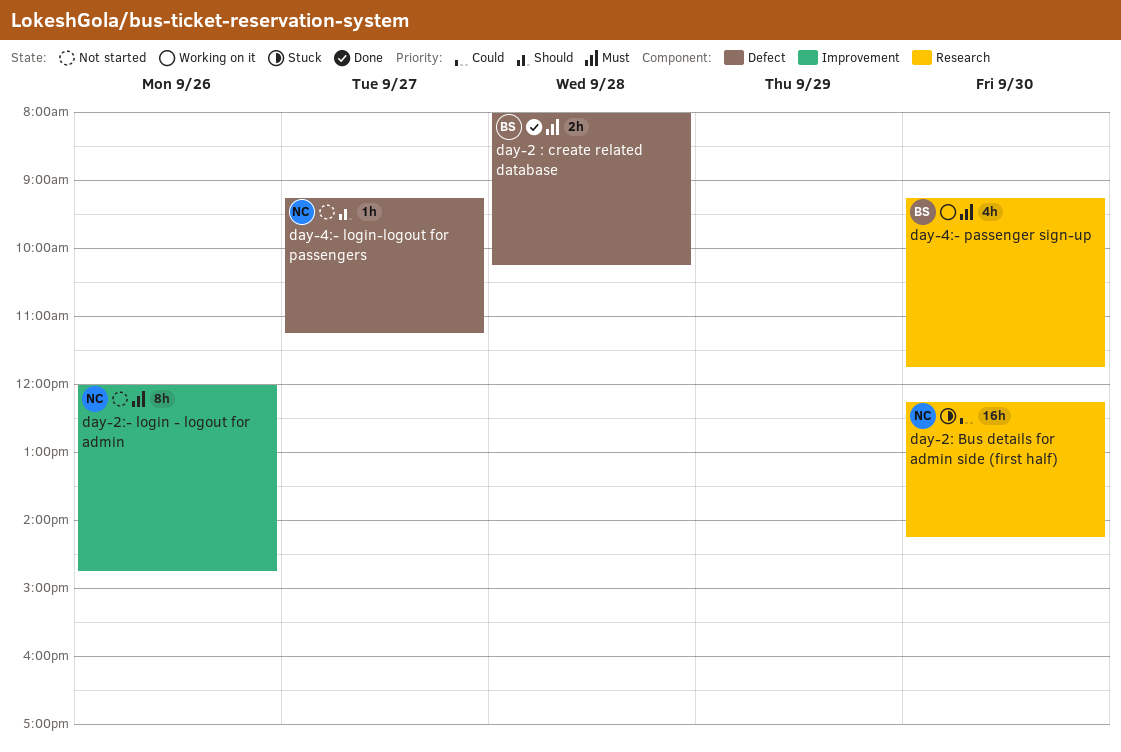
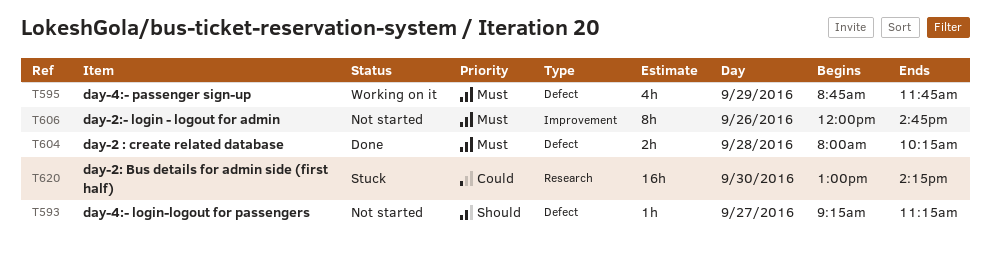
day-2: Bus details for admin side (first half), begins: 12:15 -> 13:00
day-4:- passenger sign-up, label: Research -> Defect
day-4:- passenger sign-up, day: Sep 30 -> Sep 29
day-4:- passenger sign-up, begins: 09:15 -> 08:45

